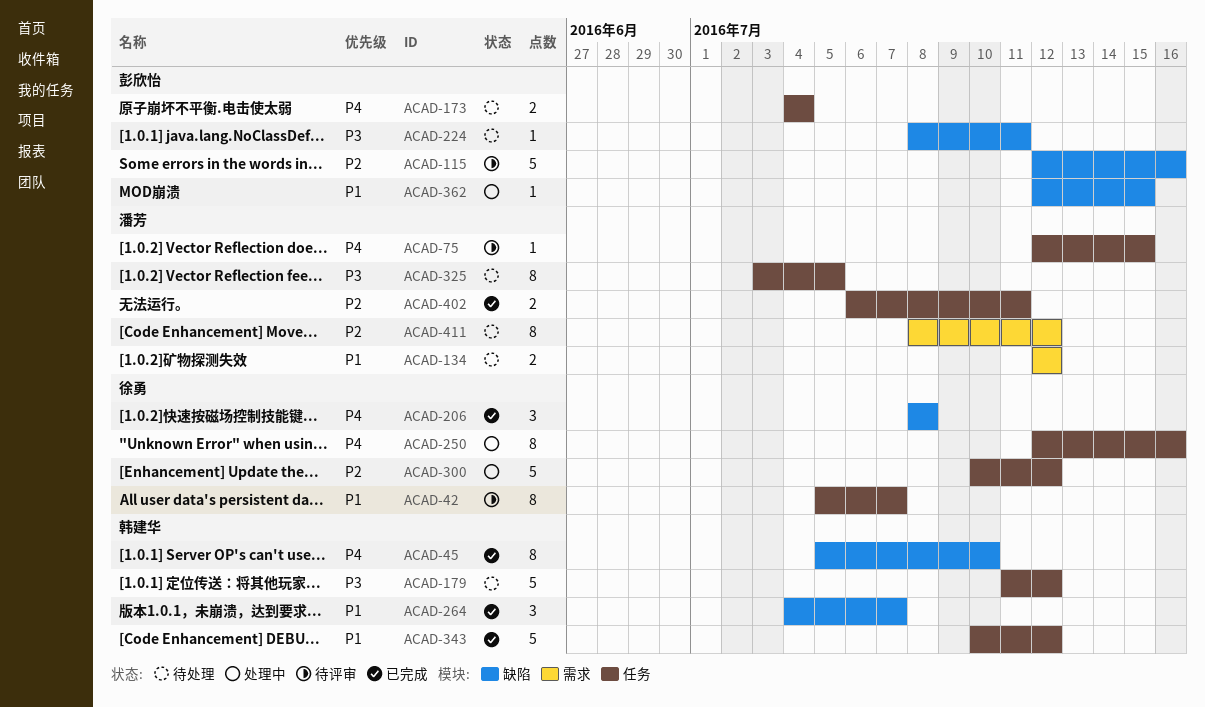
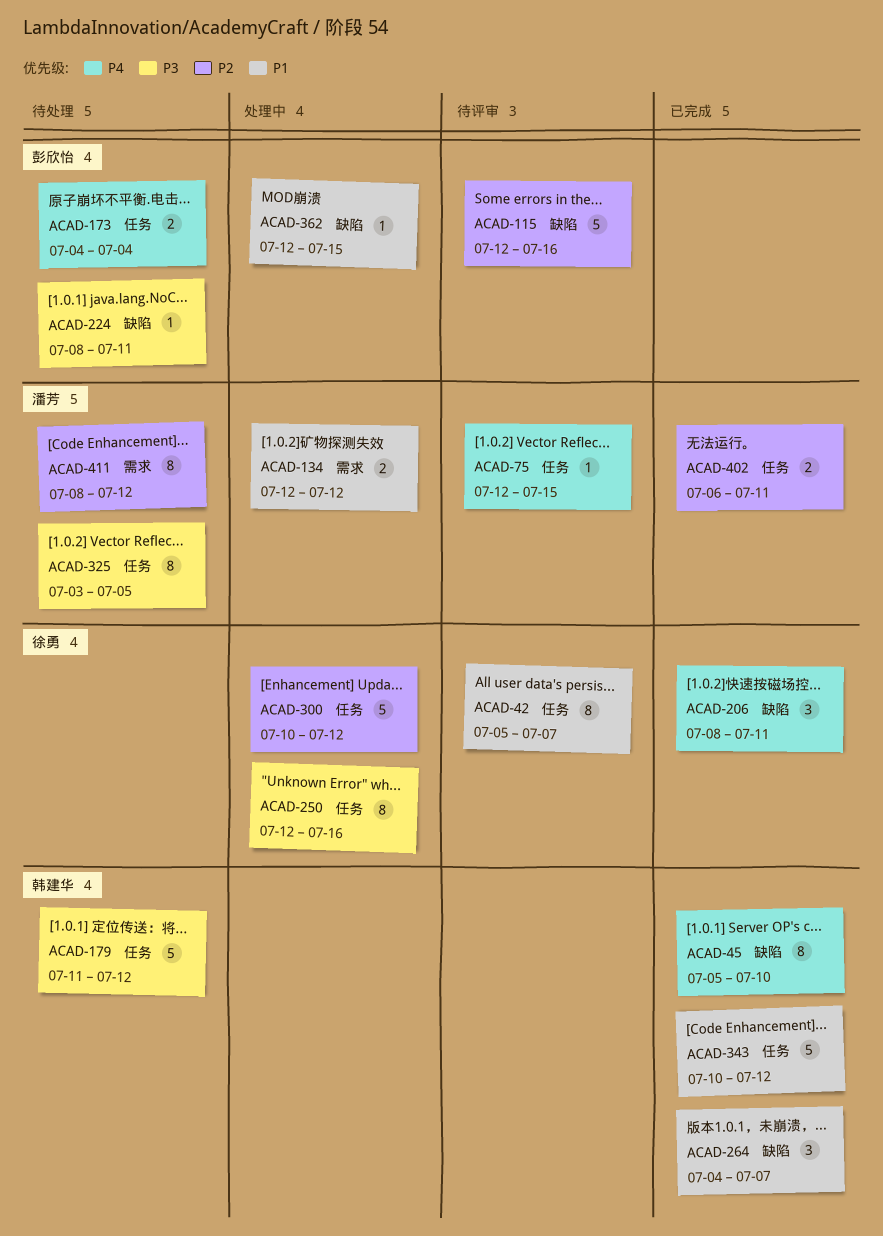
ACAD-134, status: 待处理 -> 处理中
ACAD-206, due: Jul 8 -> Jul 11
ACAD-250, priority: P4 -> P3

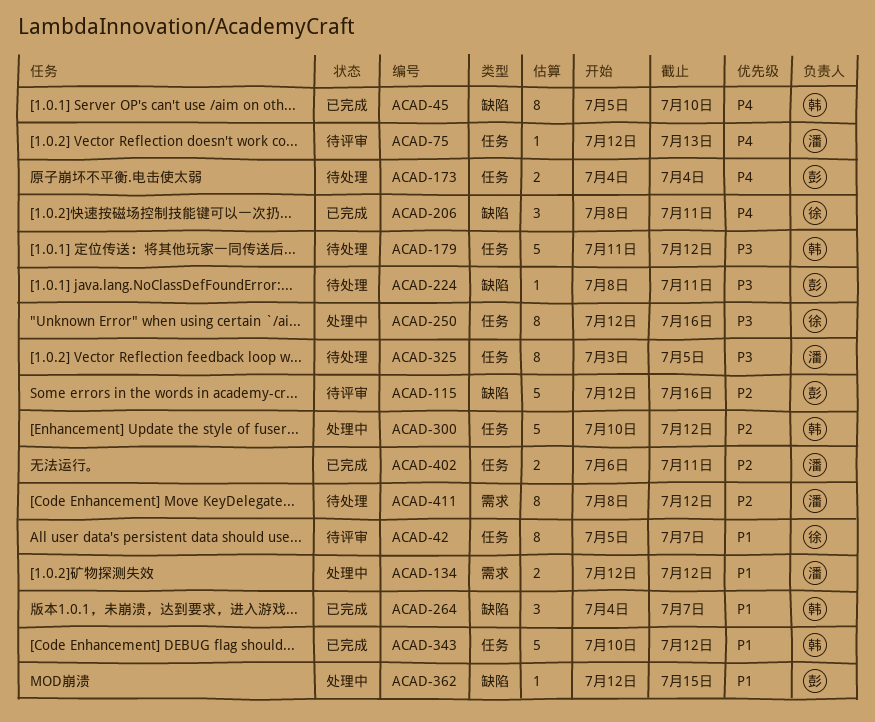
ACAD-75, due: Jul 15 -> Jul 13
ACAD-300, owner: 徐勇 -> 韩建华

